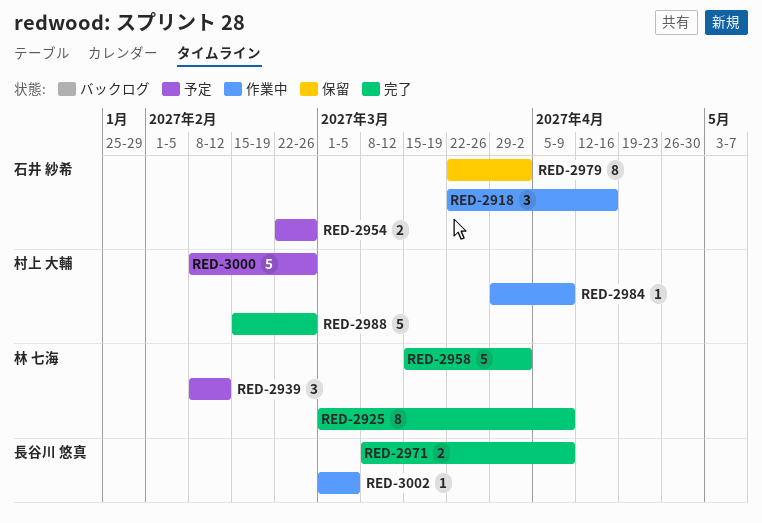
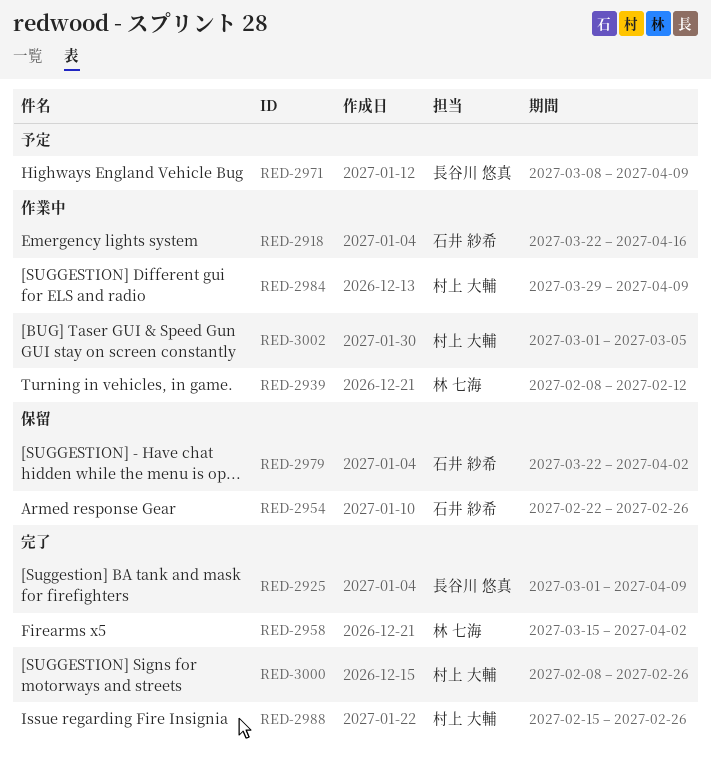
RED-2925, owner: 林 七海 -> 長谷川 悠真
RED-2939, status: 予定 -> 作業中
RED-2954, status: 予定 -> 保留
RED-2971, status: 完了 -> 予定
RED-3000, status: 予定 -> 完了
RED-3002, owner: 長谷川 悠真 -> 村上 大輔

